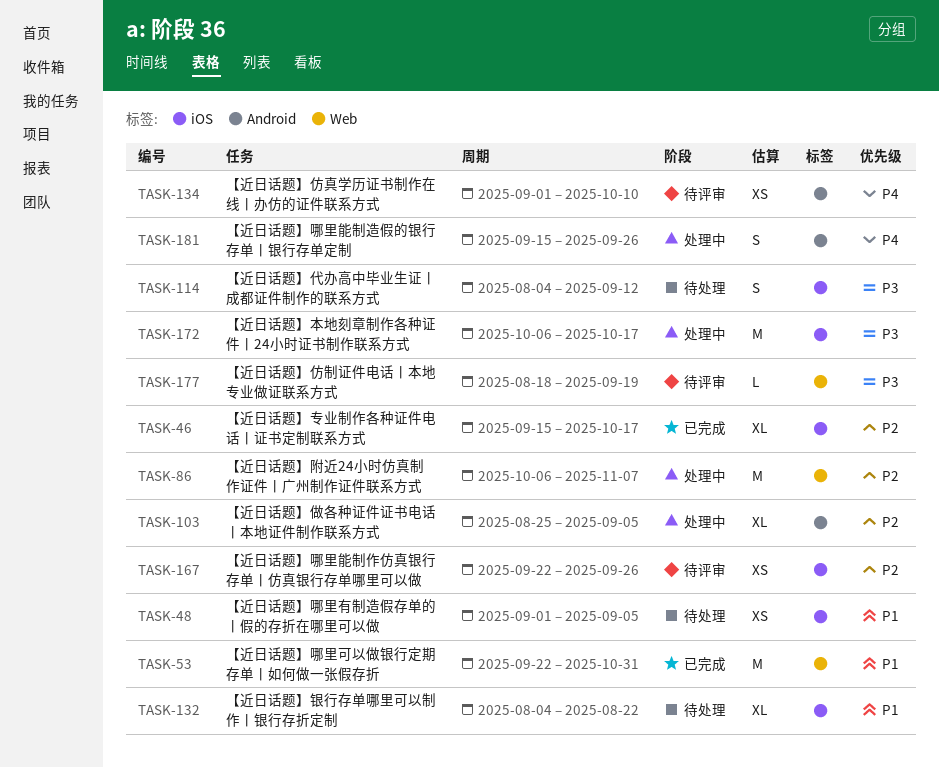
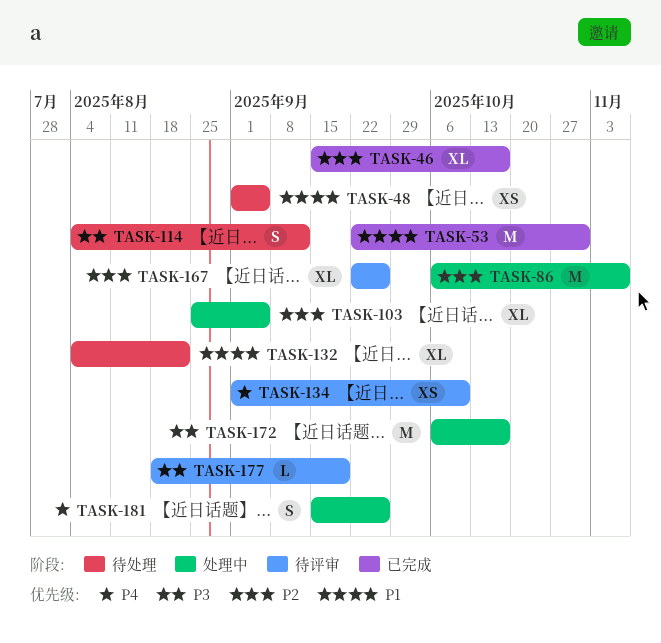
TASK-167, estimate: XS -> XL

